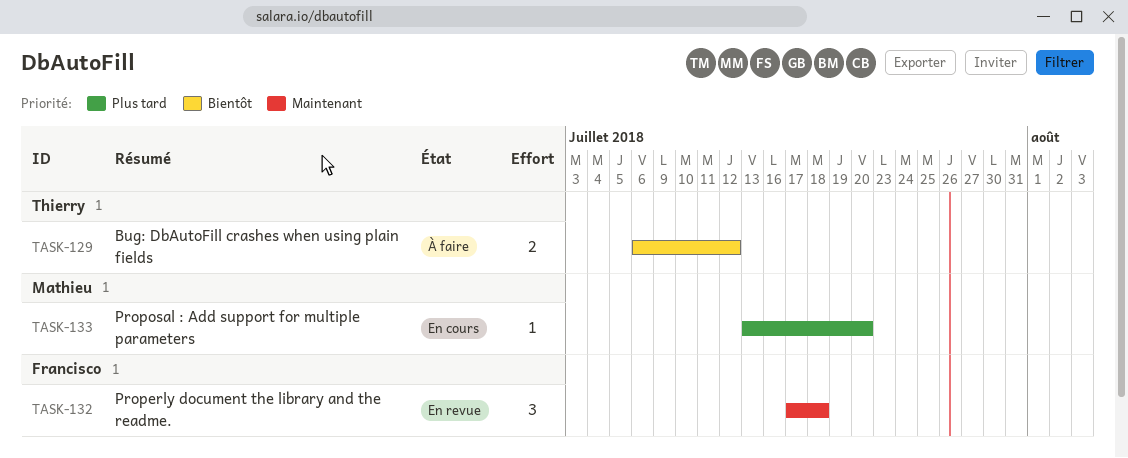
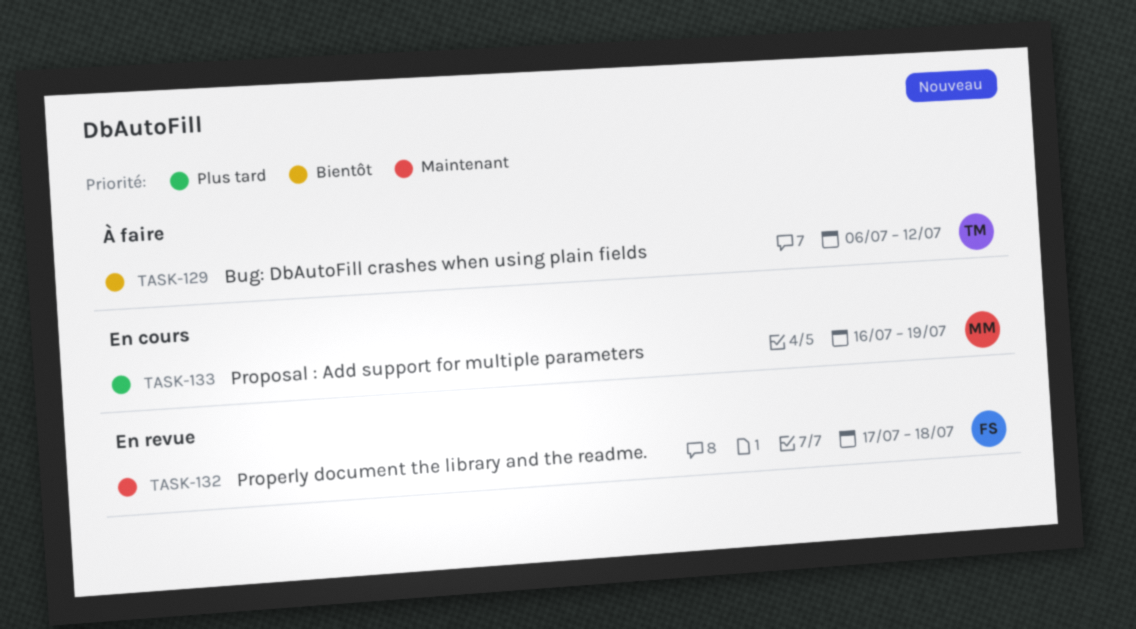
TASK-133, start: Jul 13 -> Jul 16
TASK-133, due: Jul 20 -> Jul 19

